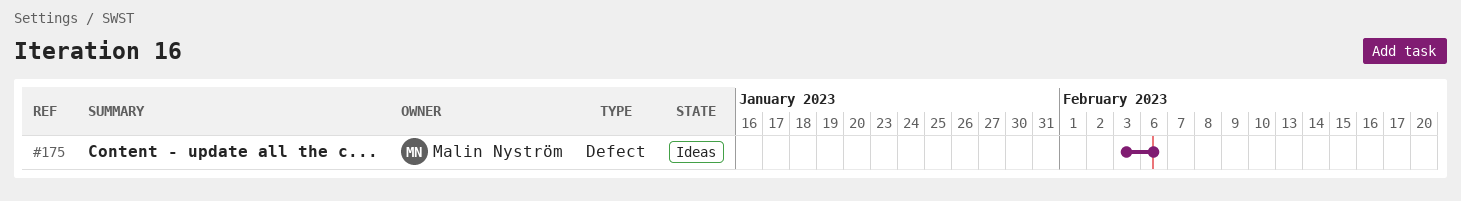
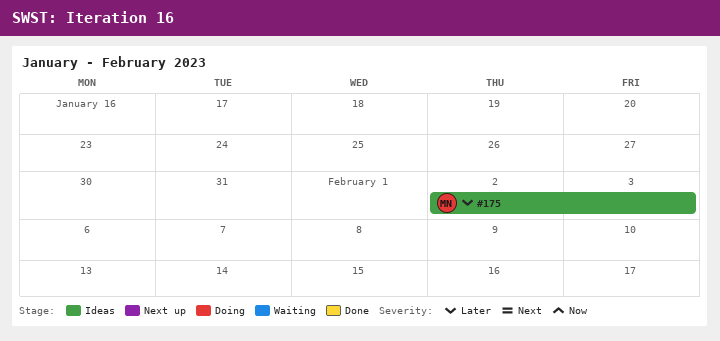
#175, start: Feb 3 -> Feb 2
#175, due: Feb 6 -> Feb 3

